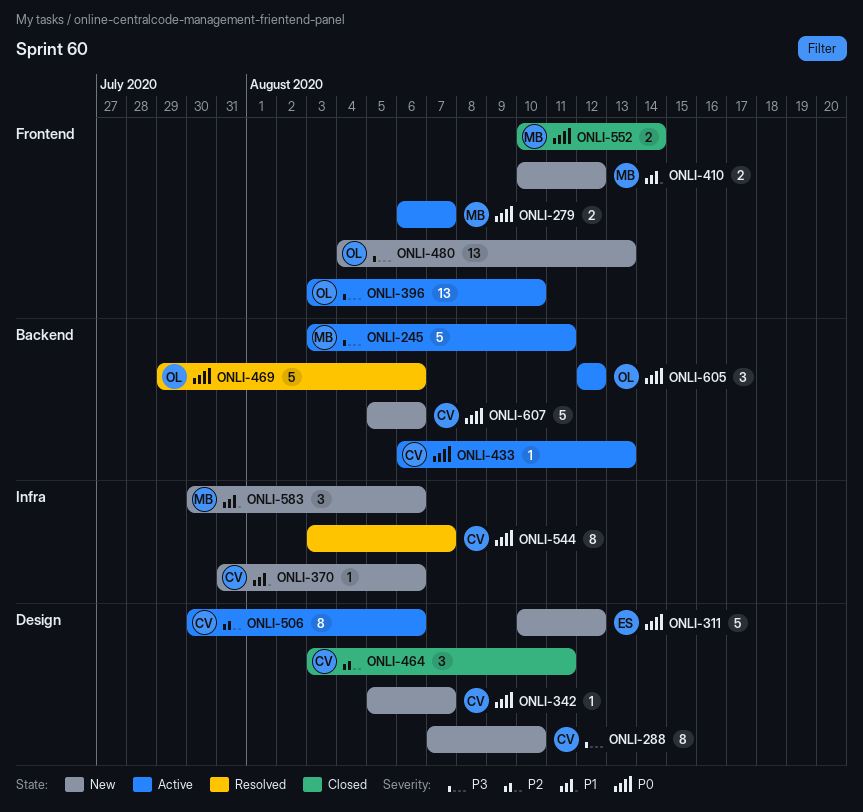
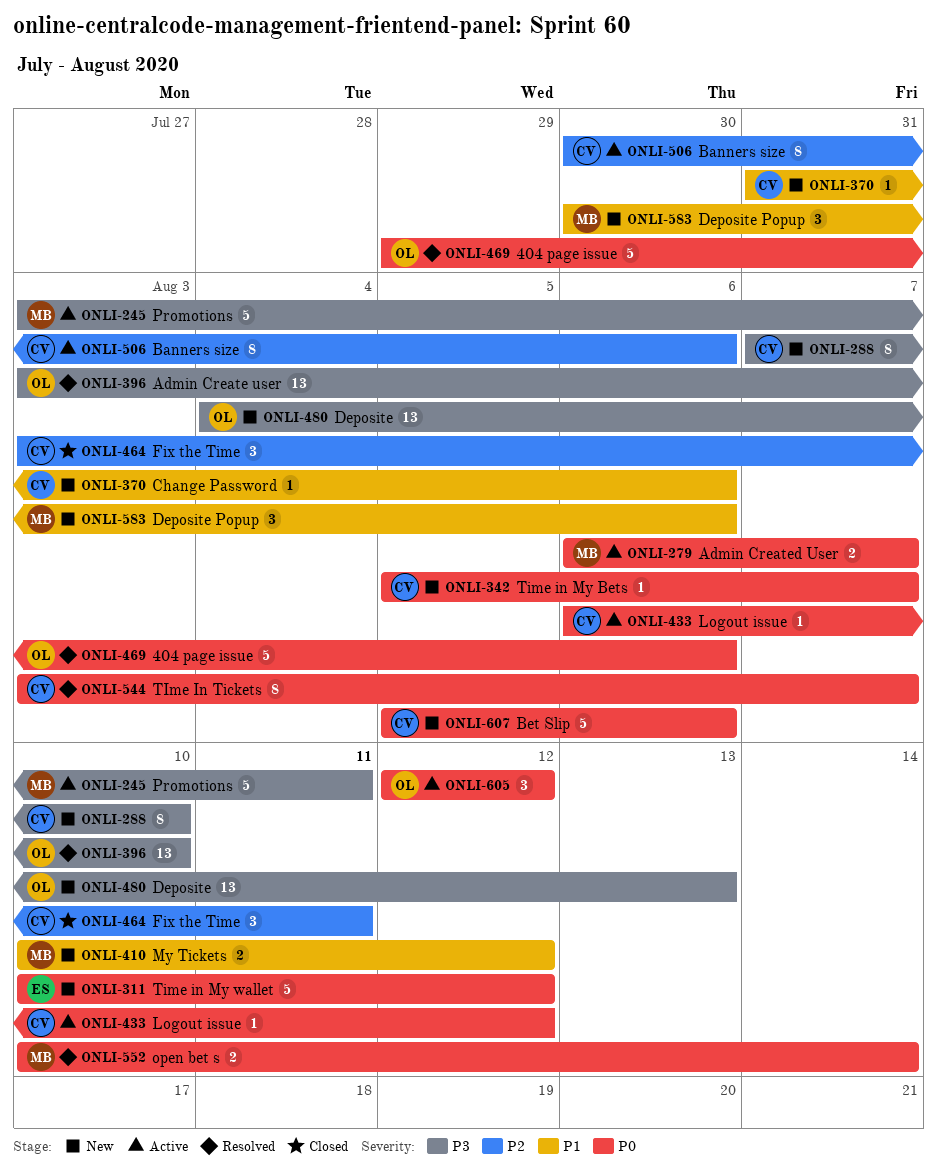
ONLI-396, status: Active -> Resolved
ONLI-433, due: Aug 13 -> Aug 12
ONLI-552, status: Closed -> Resolved

